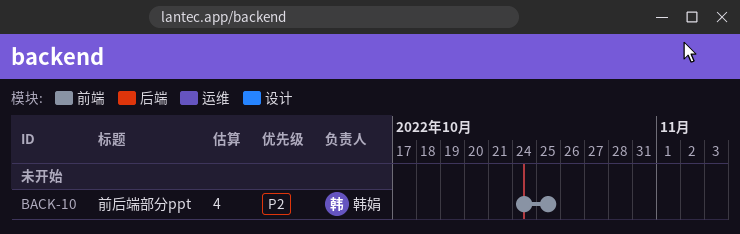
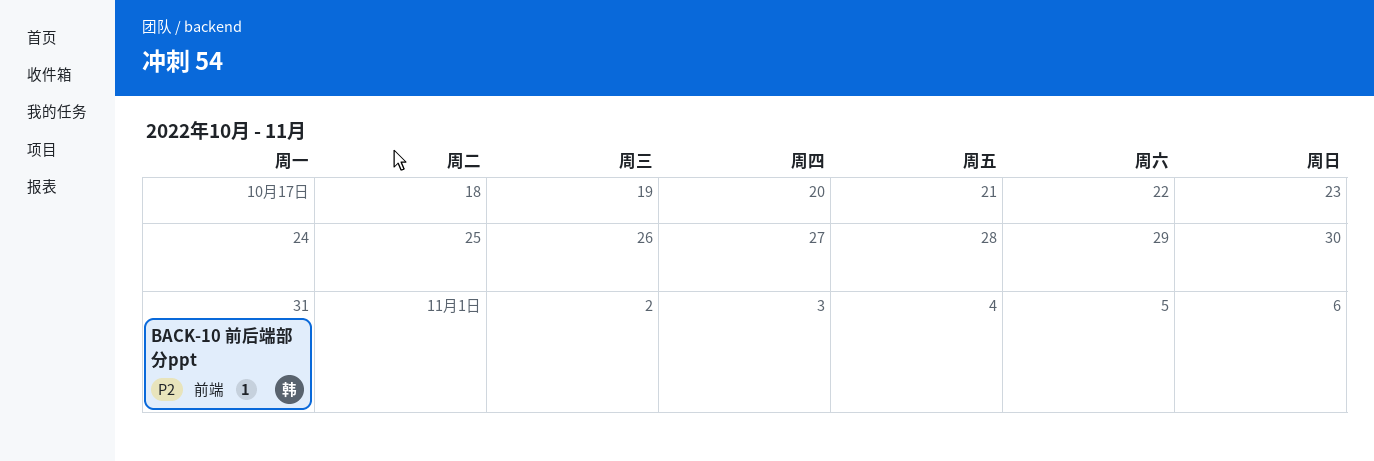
BACK-10, estimate: 4 -> 1
BACK-10, due: Oct 25 -> Oct 31

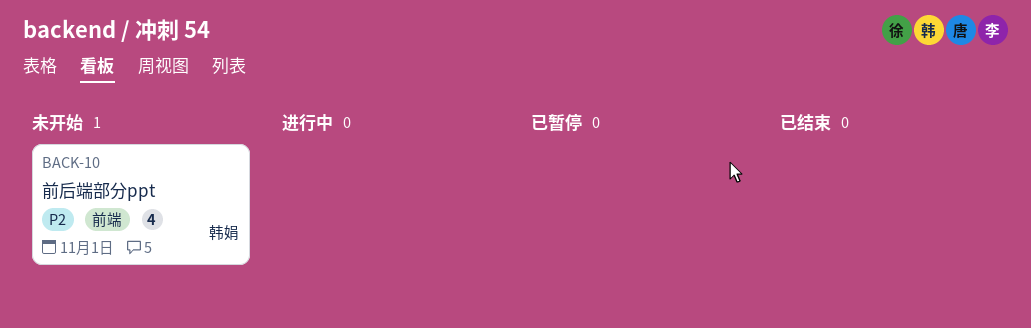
BACK-10, estimate: 1 -> 4
BACK-10, due: Oct 31 -> Nov 1

